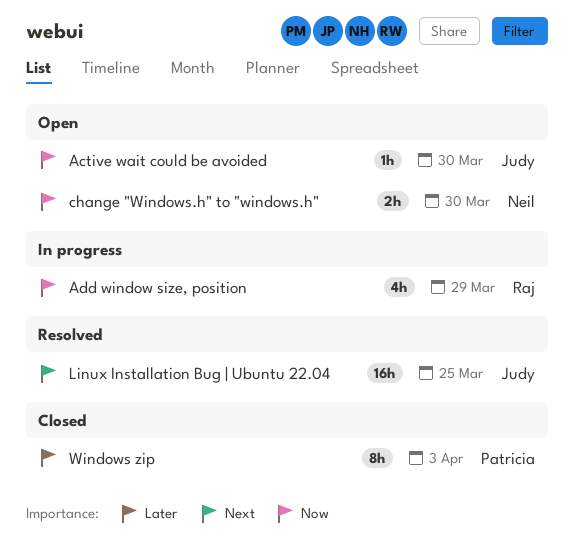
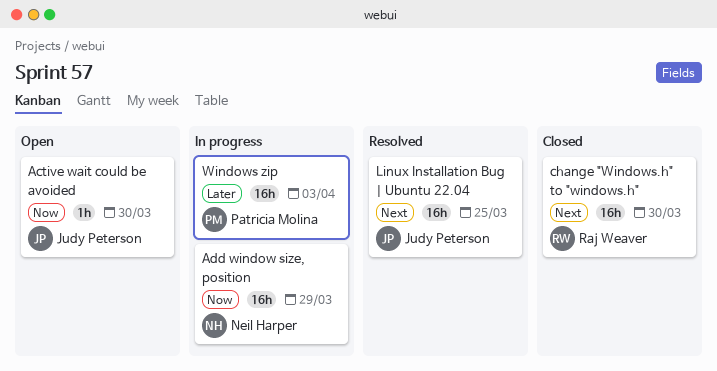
Add window size, position, owner: Raj Weaver -> Neil Harper
Add window size, position, estimate: 4h -> 16h
change "Windows.h" to "windows.h", status: Open -> Closed
change "Windows.h" to "windows.h", owner: Neil Harper -> Raj Weaver
change "Windows.h" to "windows.h", priority: Now -> Next
change "Windows.h" to "windows.h", estimate: 2h -> 16h
Windows zip, status: Closed -> In progress
Windows zip, estimate: 8h -> 16h

